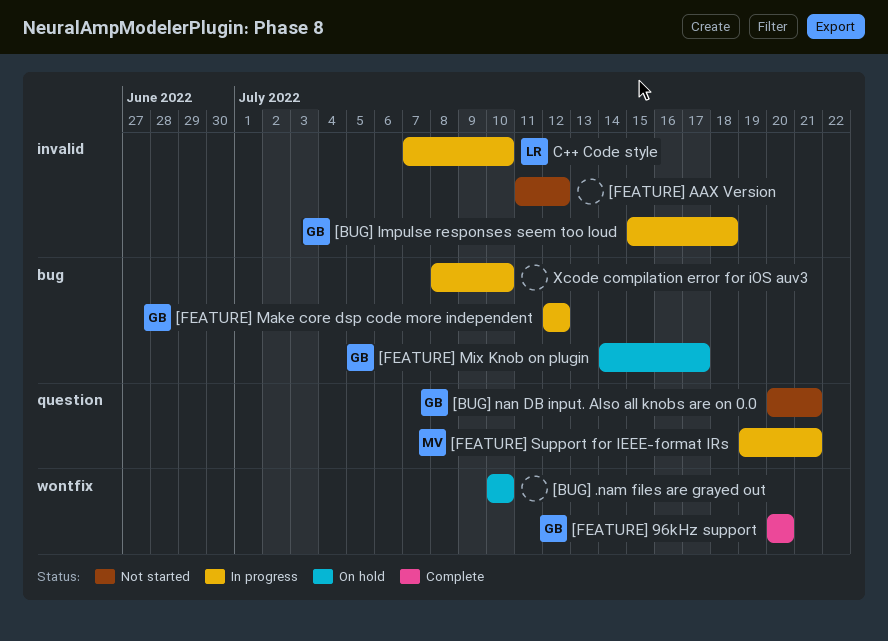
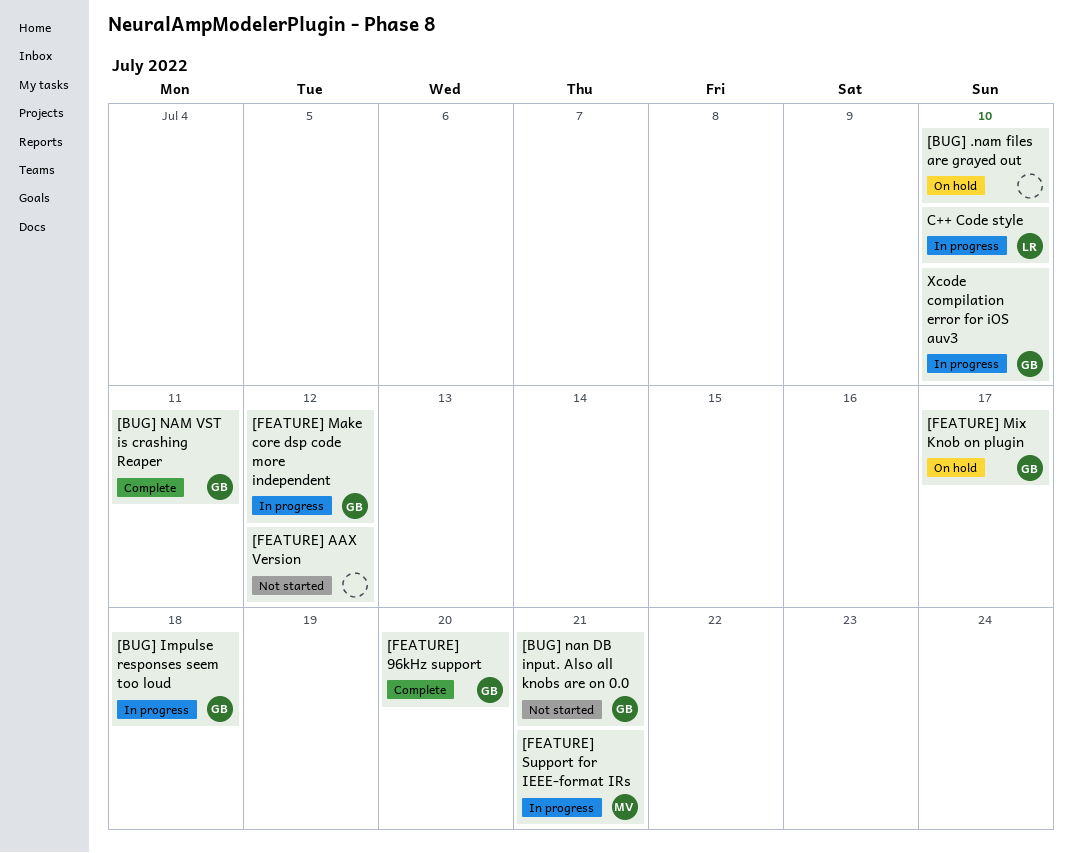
[BUG] NAM VST is crashing Reaper: none -> present
Xcode compilation error for iOS auv3, owner: none -> GB

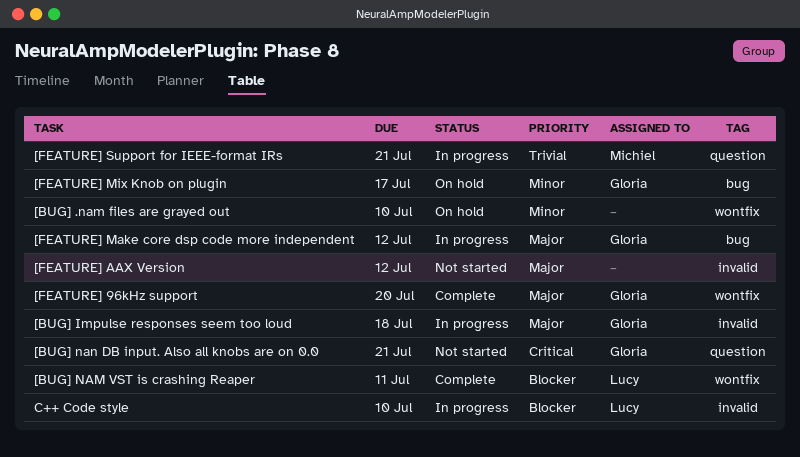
[BUG] NAM VST is crashing Reaper, owner: Gloria -> Lucy
Xcode compilation error for iOS auv3: present -> none

